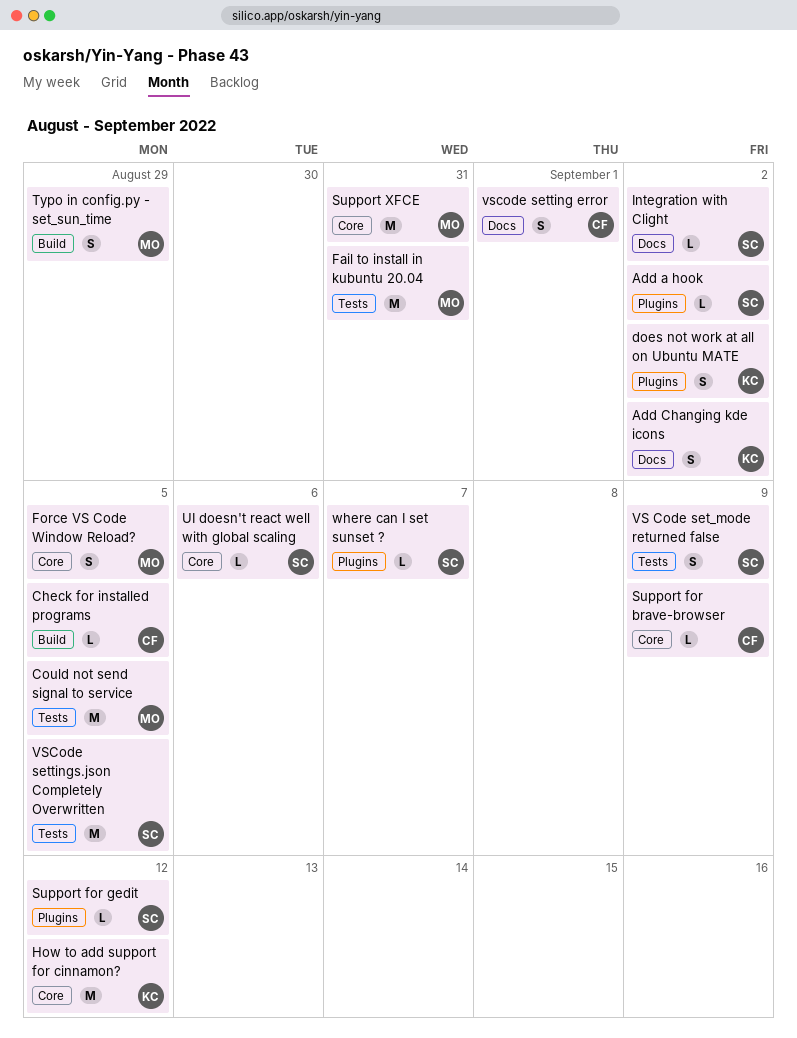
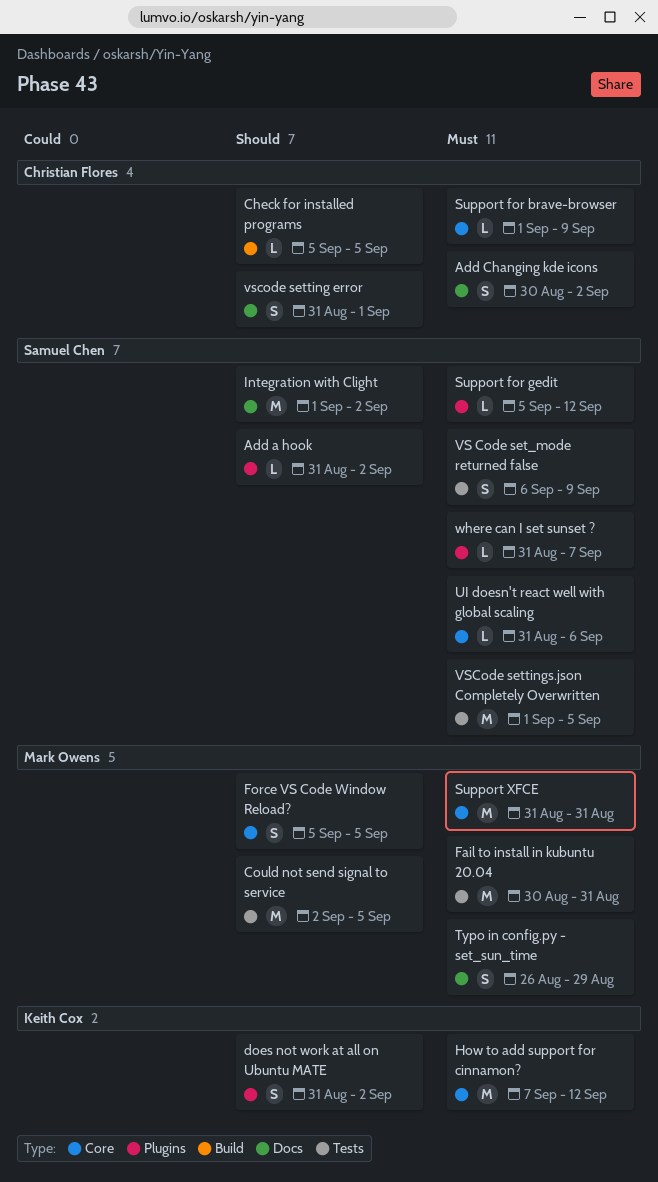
Add Changing kde icons, owner: Keith Cox -> Christian Flores
Integration with Clight, estimate: L -> M
Typo in config.py - set_sun_time, label: Build -> Docs

